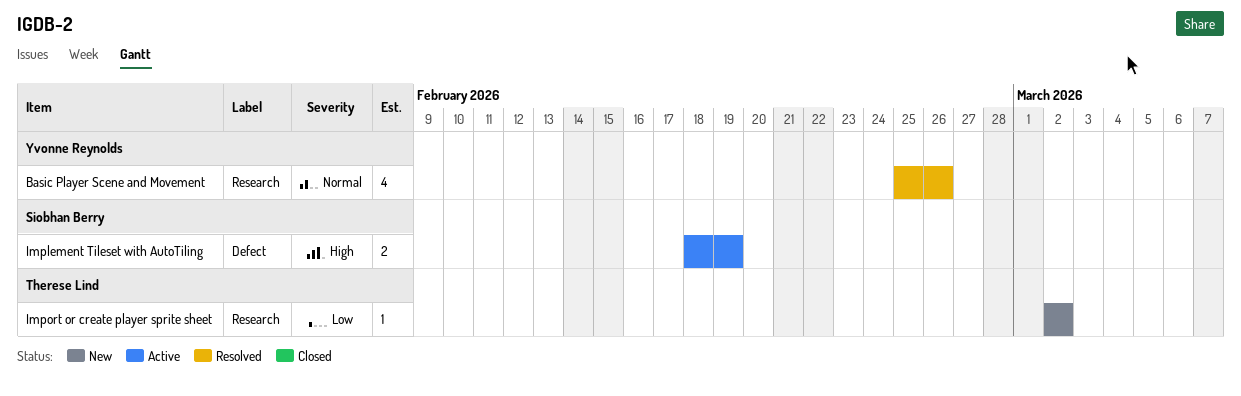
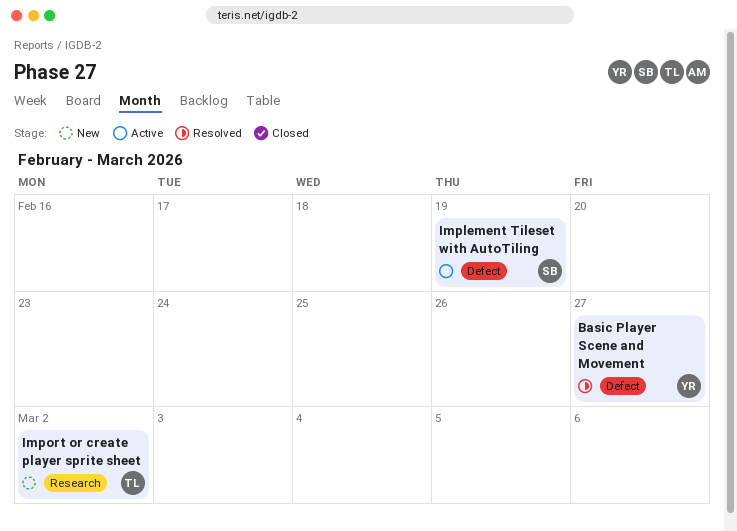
Basic Player Scene and Movement, label: Research -> Defect
Basic Player Scene and Movement, due: Feb 26 -> Feb 27

